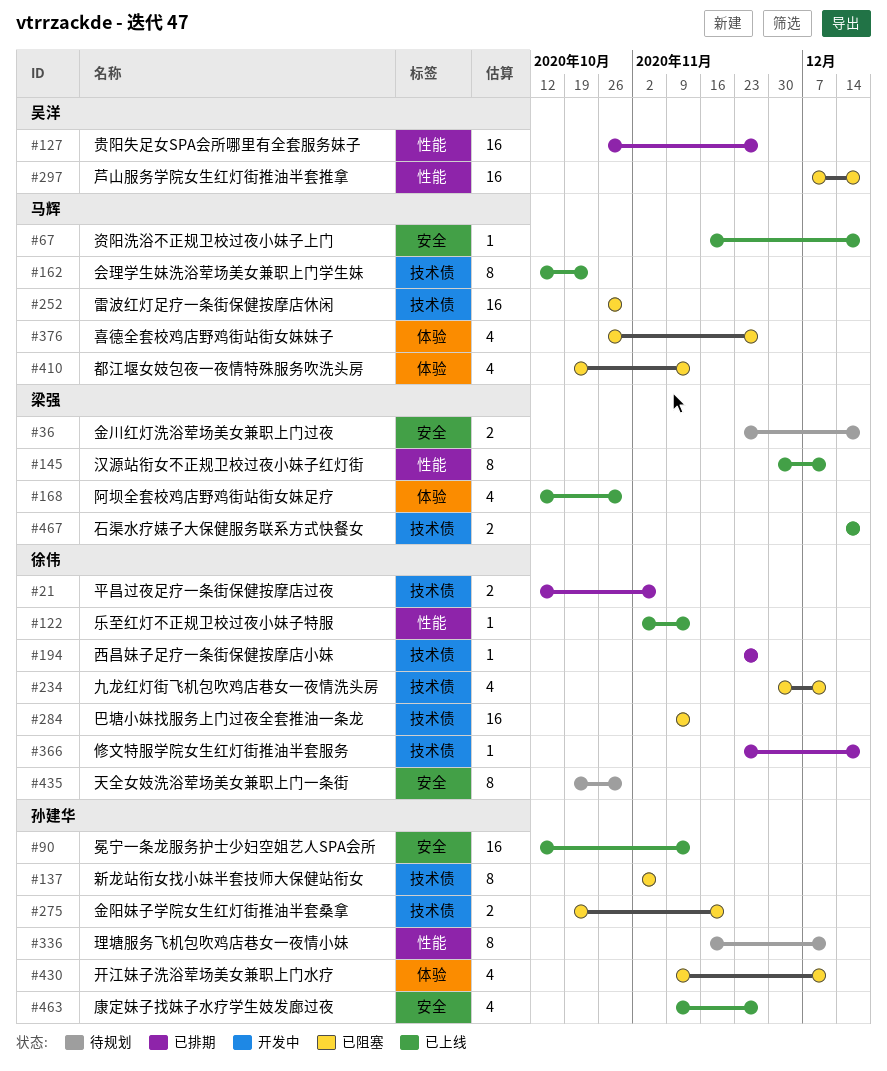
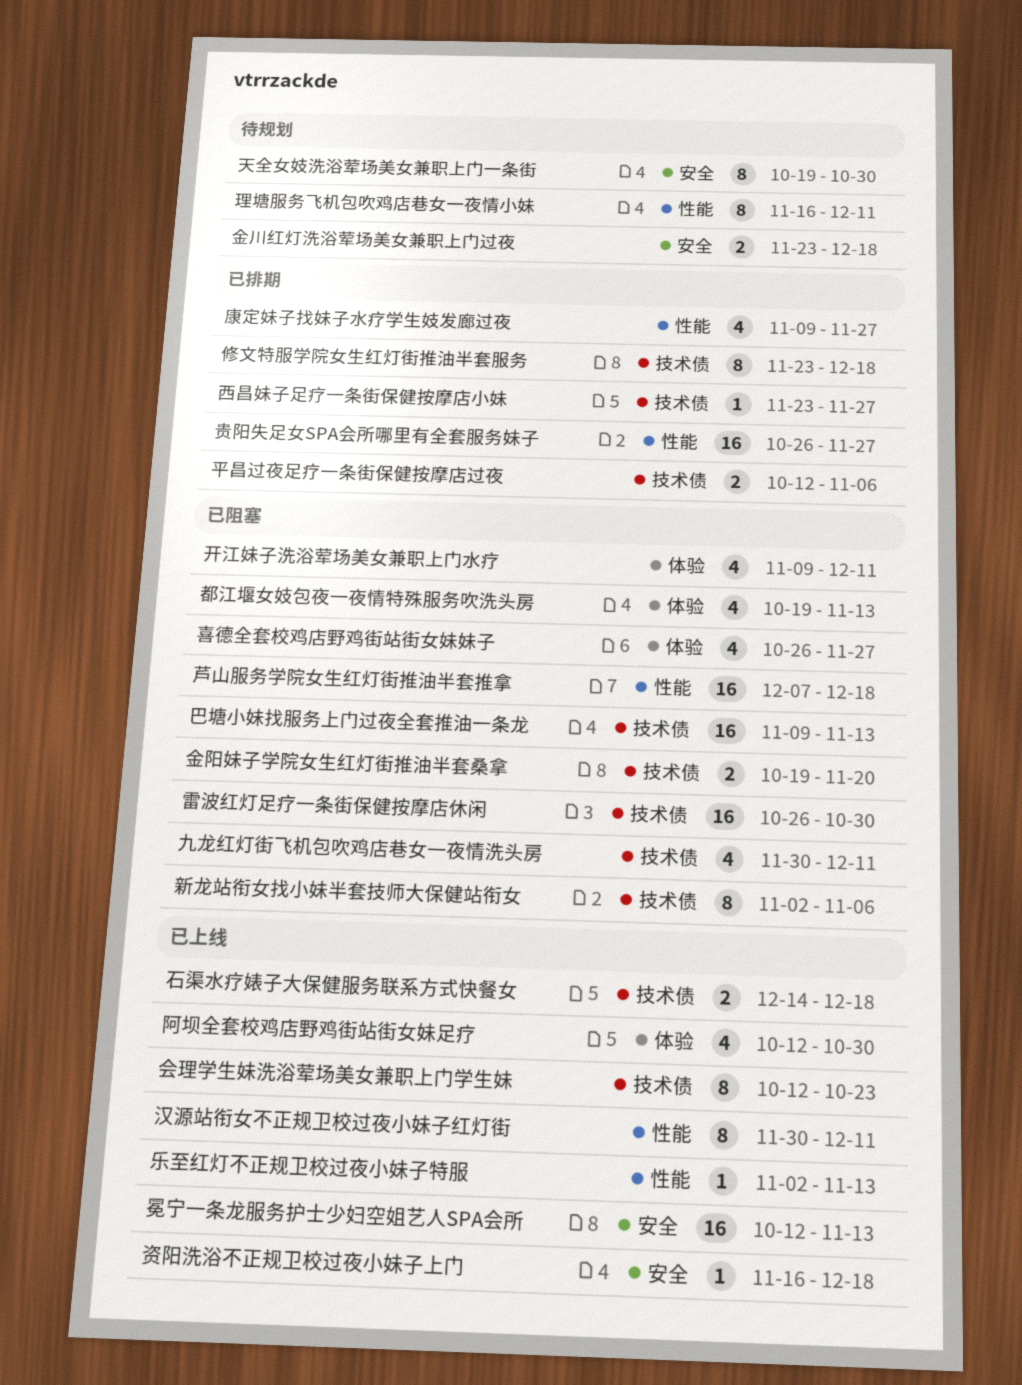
修文特服学院女生红灯街推油半套服务, estimate: 1 -> 8
康定妹子找妹子水疗学生妓发廊过夜, status: 已上线 -> 已排期
康定妹子找妹子水疗学生妓发廊过夜, label: 安全 -> 性能

